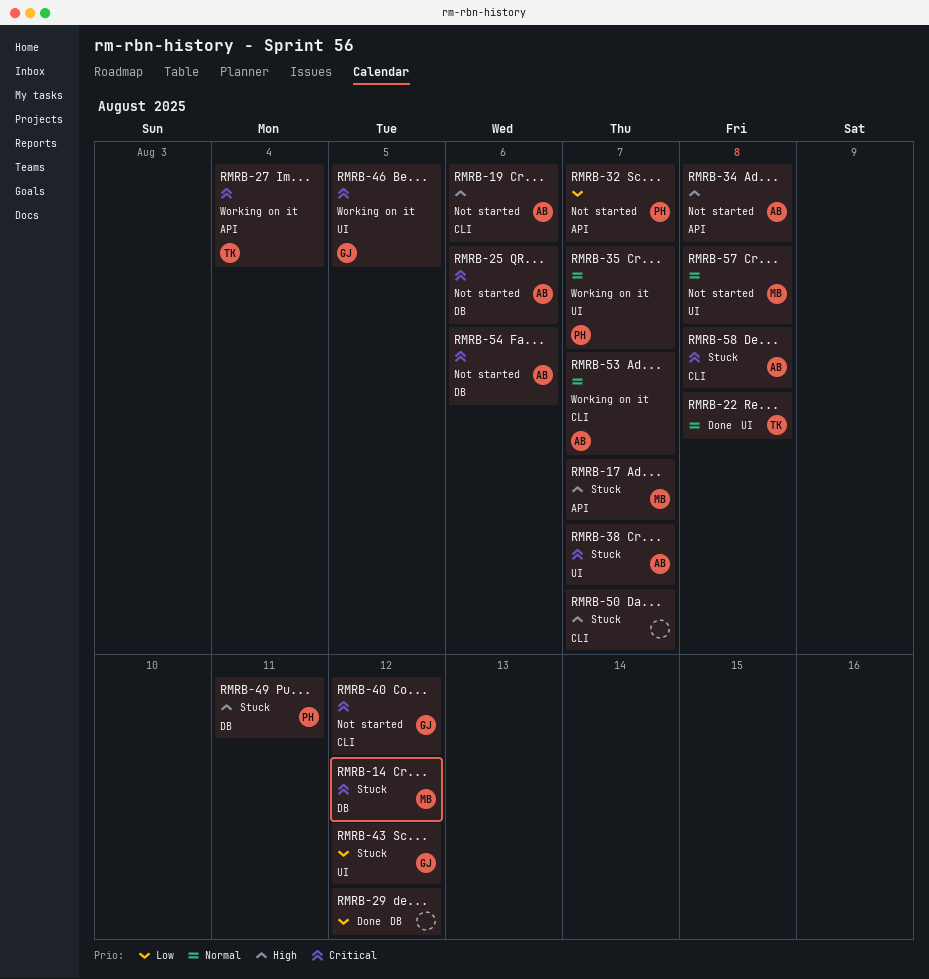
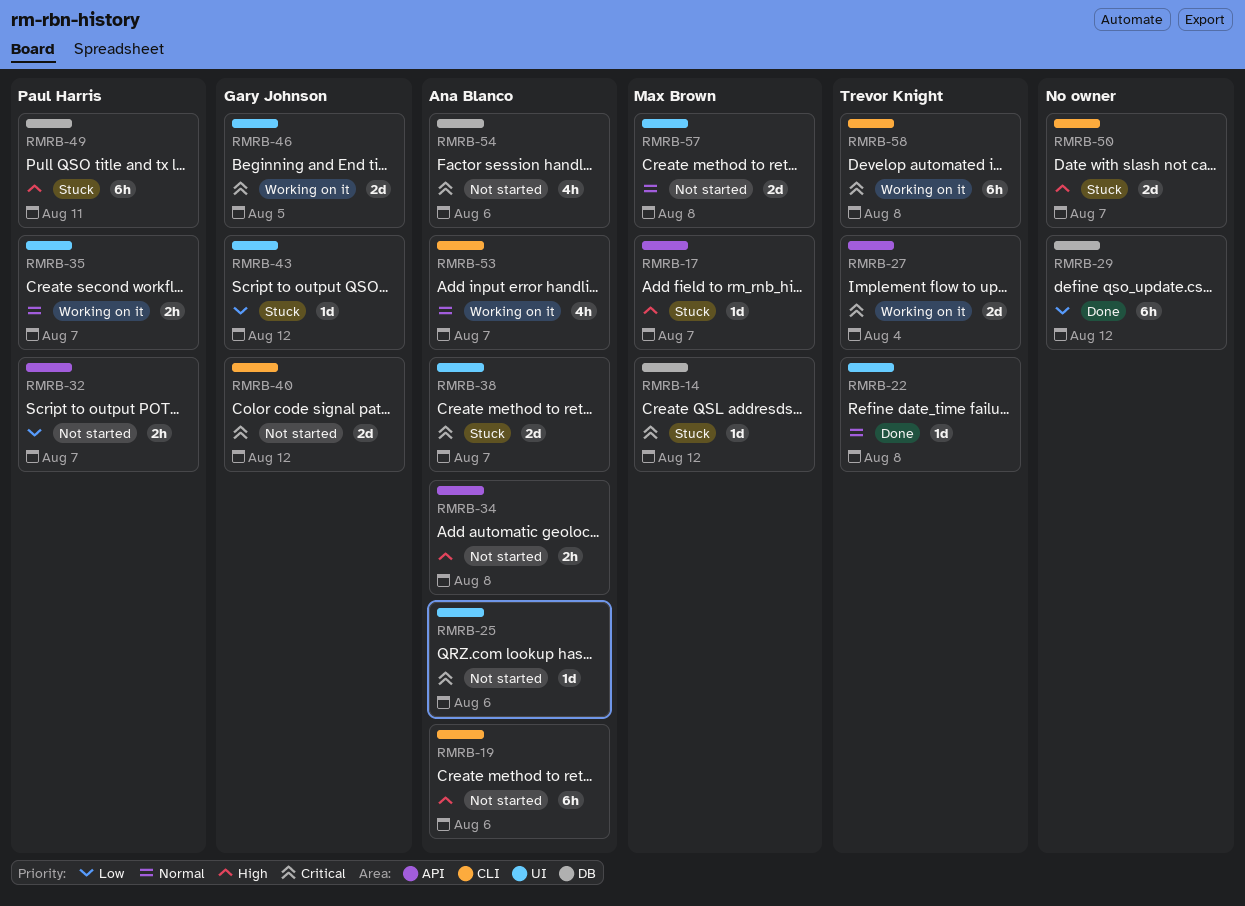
RMRB-25, label: DB -> UI
RMRB-58, status: Stuck -> Working on it
RMRB-58, owner: Ana Blanco -> Trevor Knight

